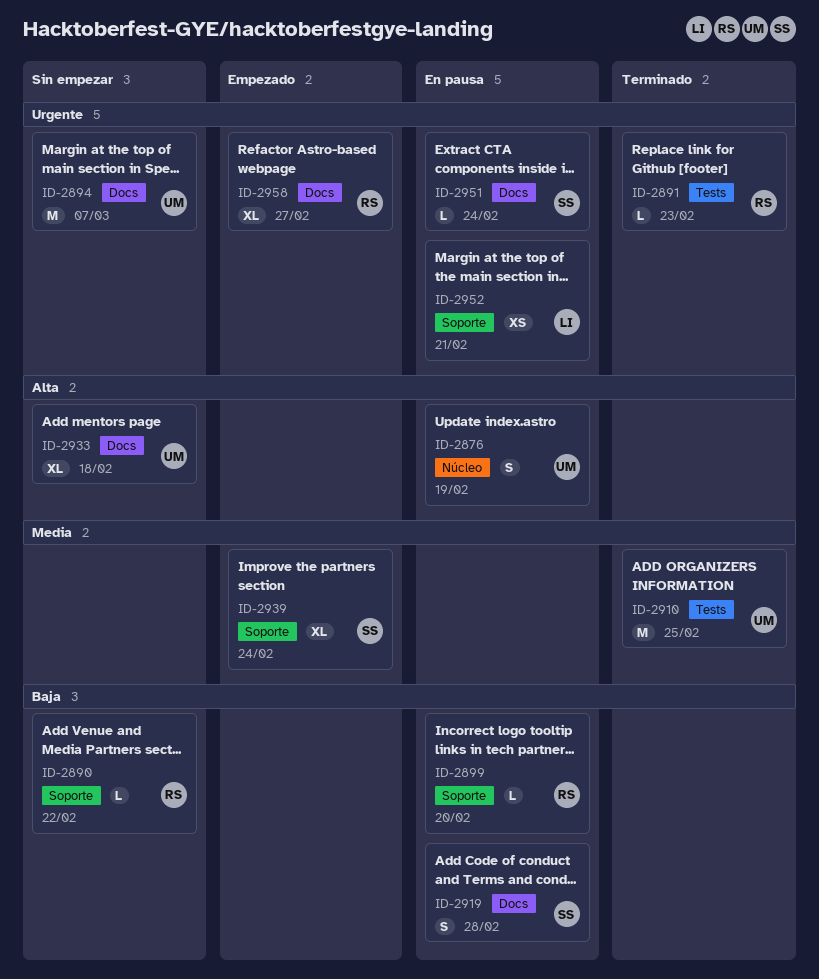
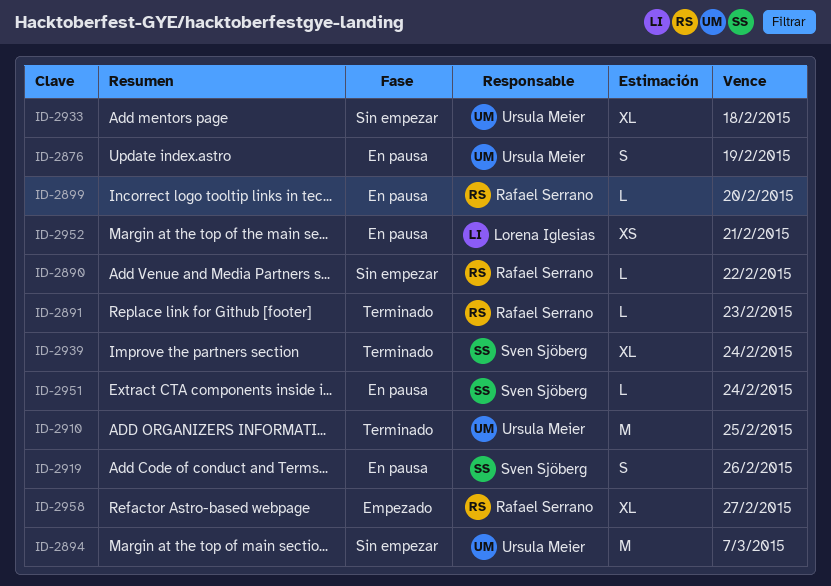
ID-2919, due: Feb 28 -> Feb 26
ID-2939, status: Empezado -> Terminado

